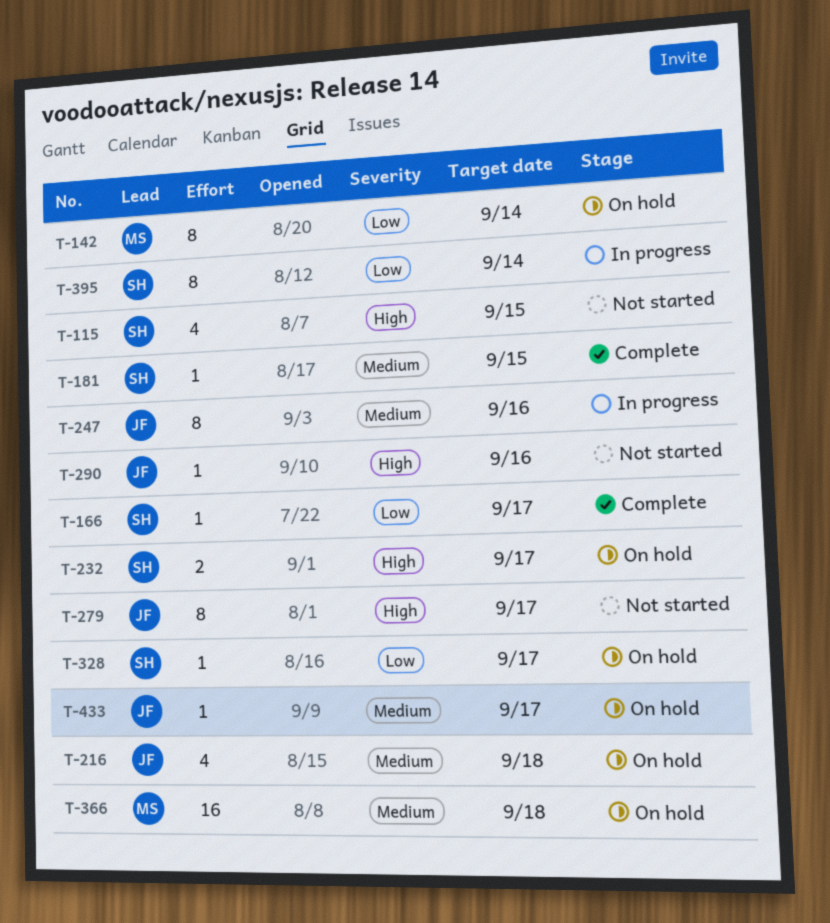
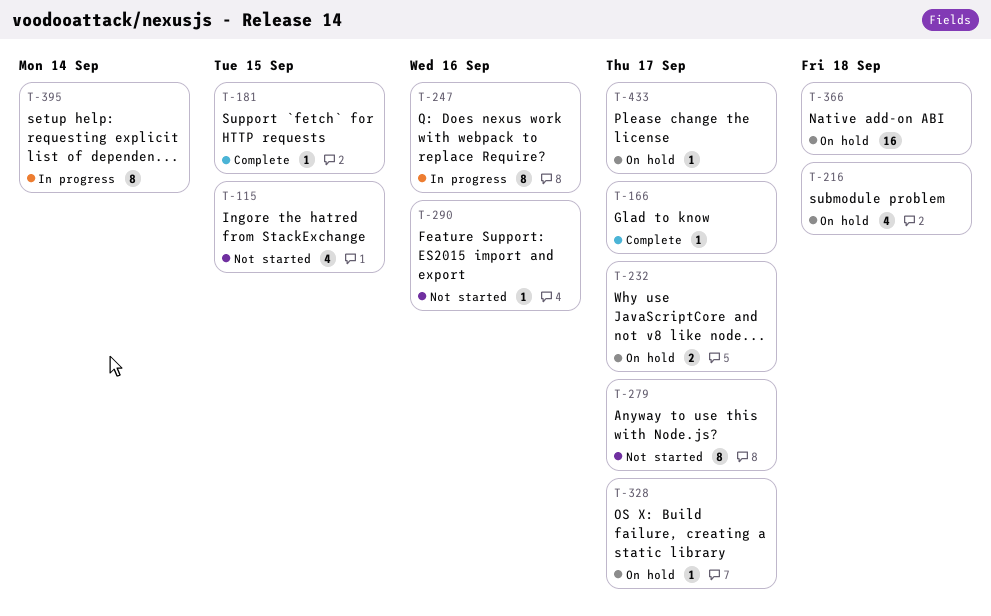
T-142: present -> none

